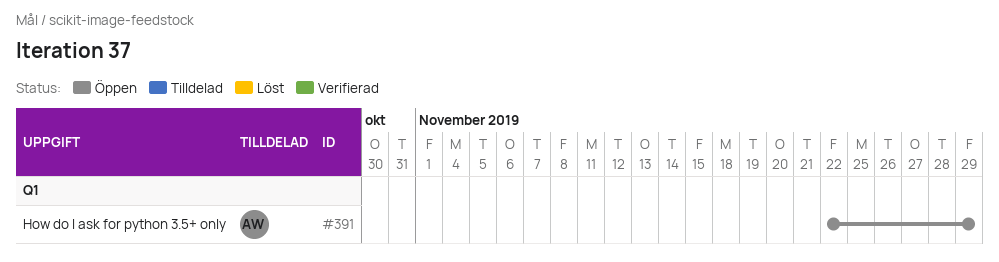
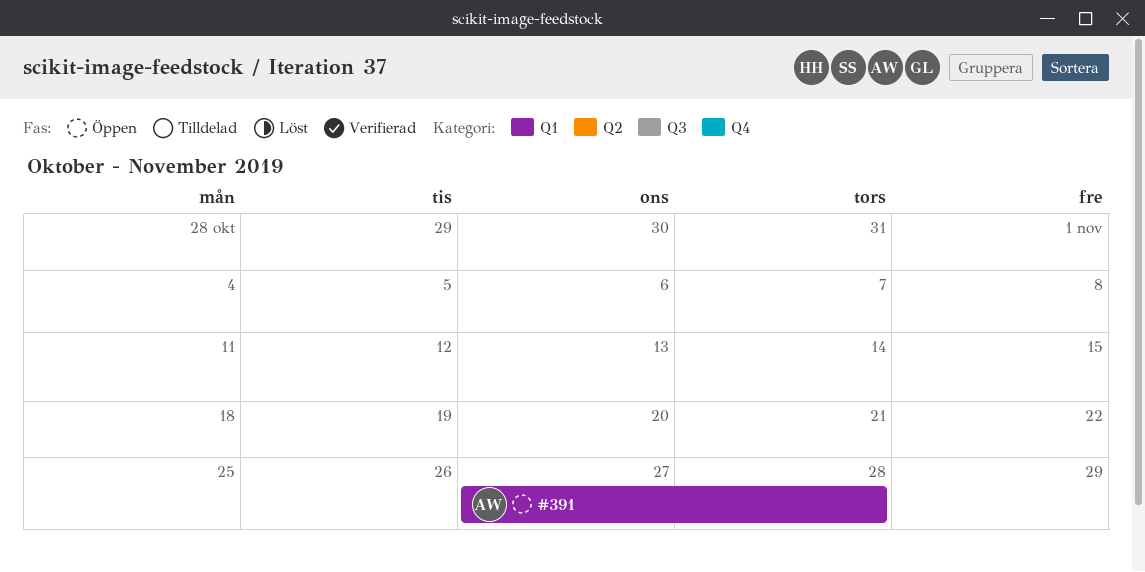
#391, start: Nov 22 -> Nov 27
#391, due: Nov 29 -> Nov 28

